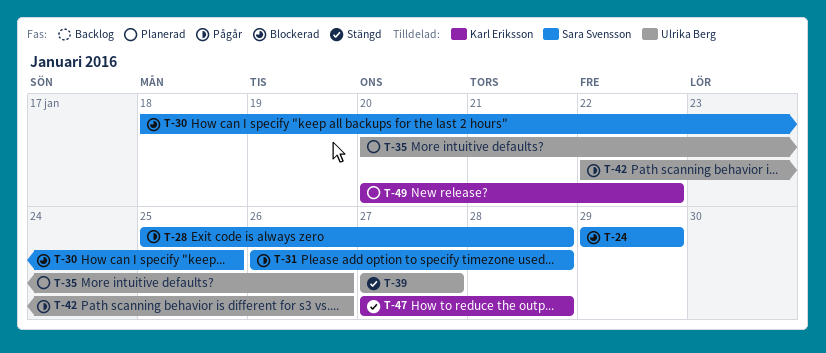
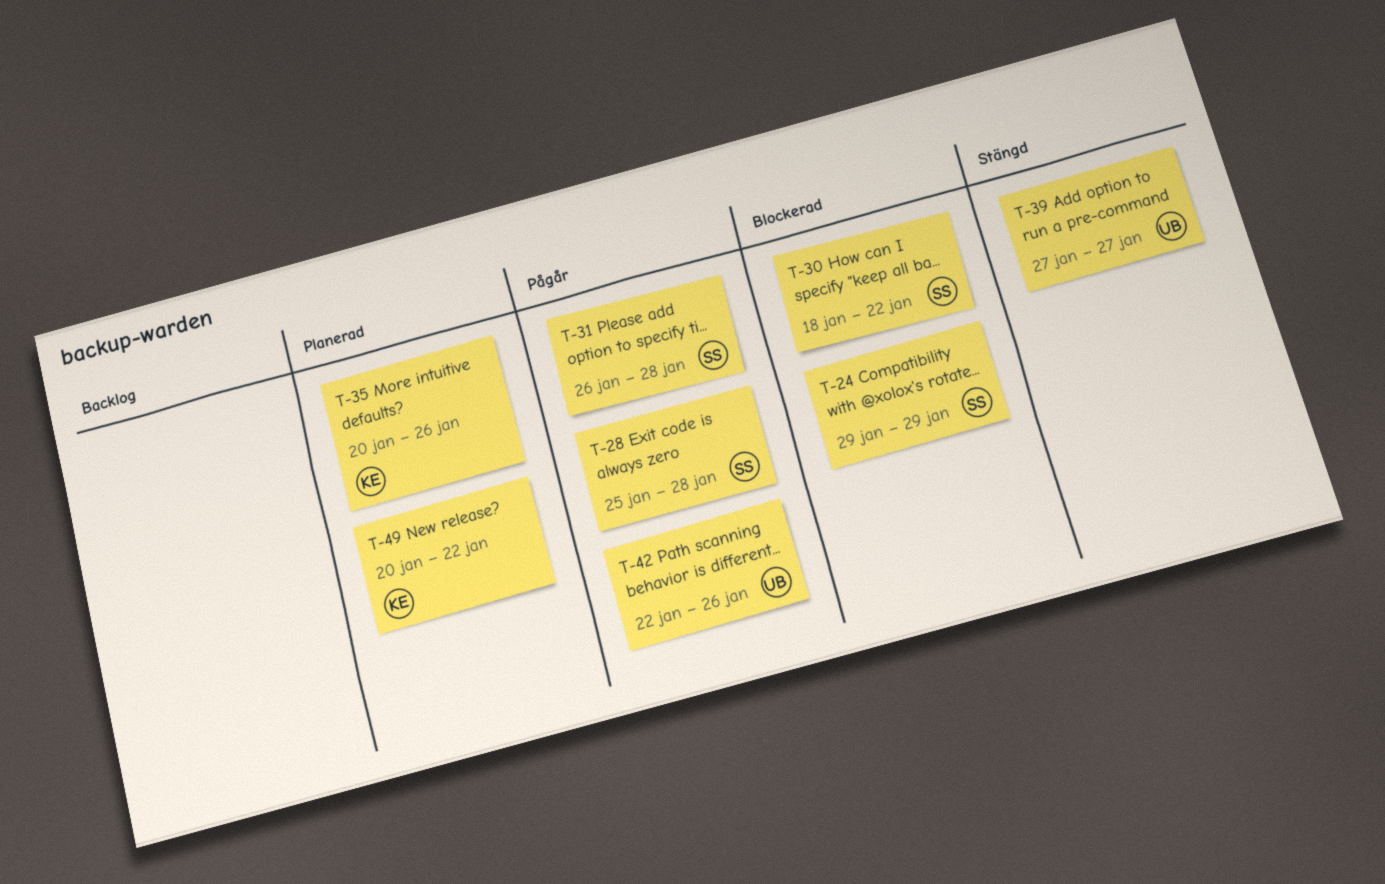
T-30, due: Jan 25 -> Jan 22
T-35, owner: Ulrika Berg -> Karl Eriksson
T-47: present -> none

